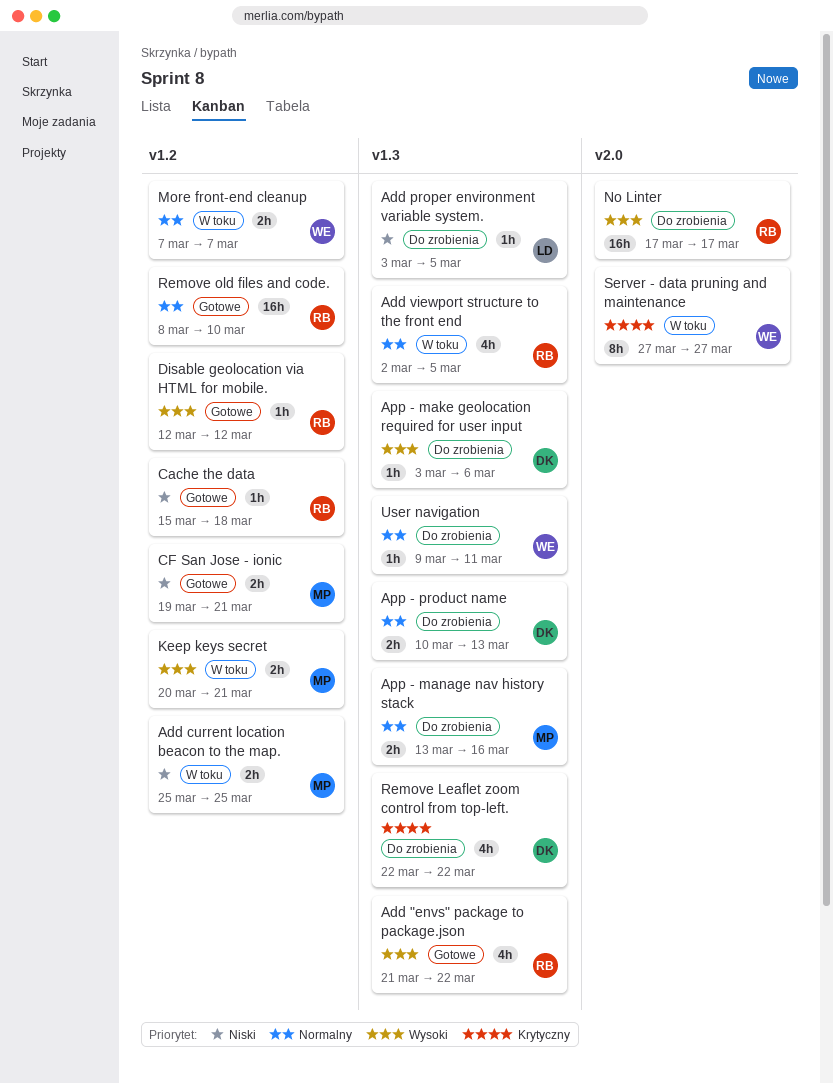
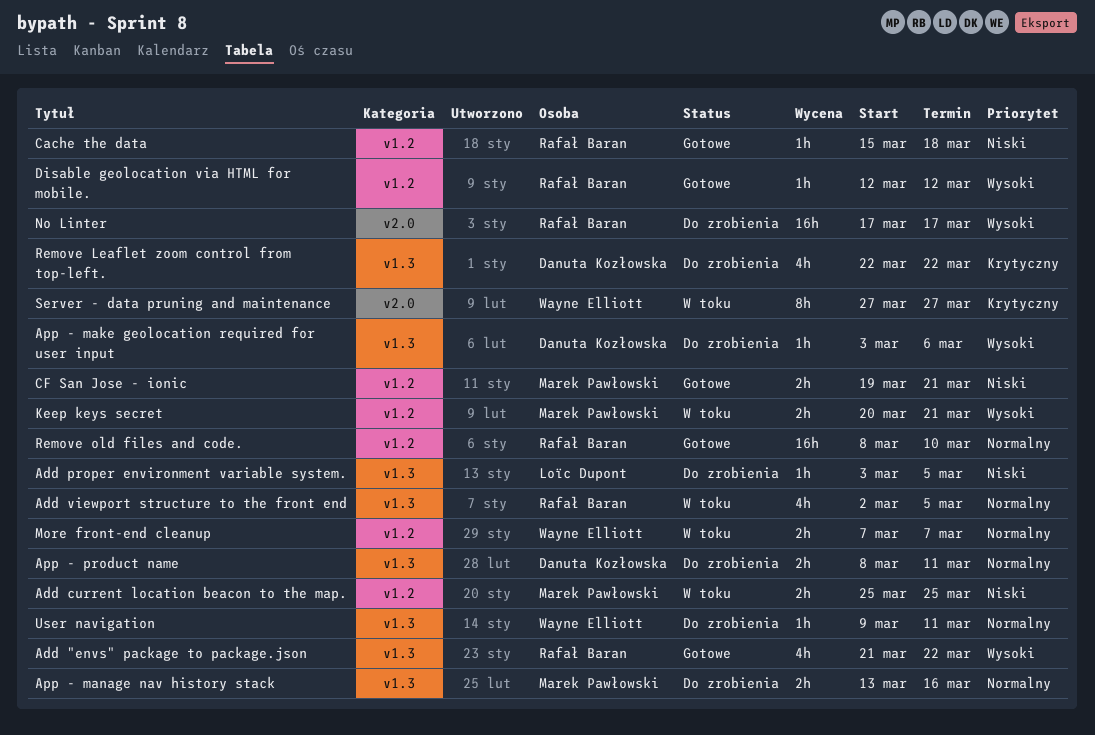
App - product name, start: Mar 10 -> Mar 8
App - product name, due: Mar 13 -> Mar 11

